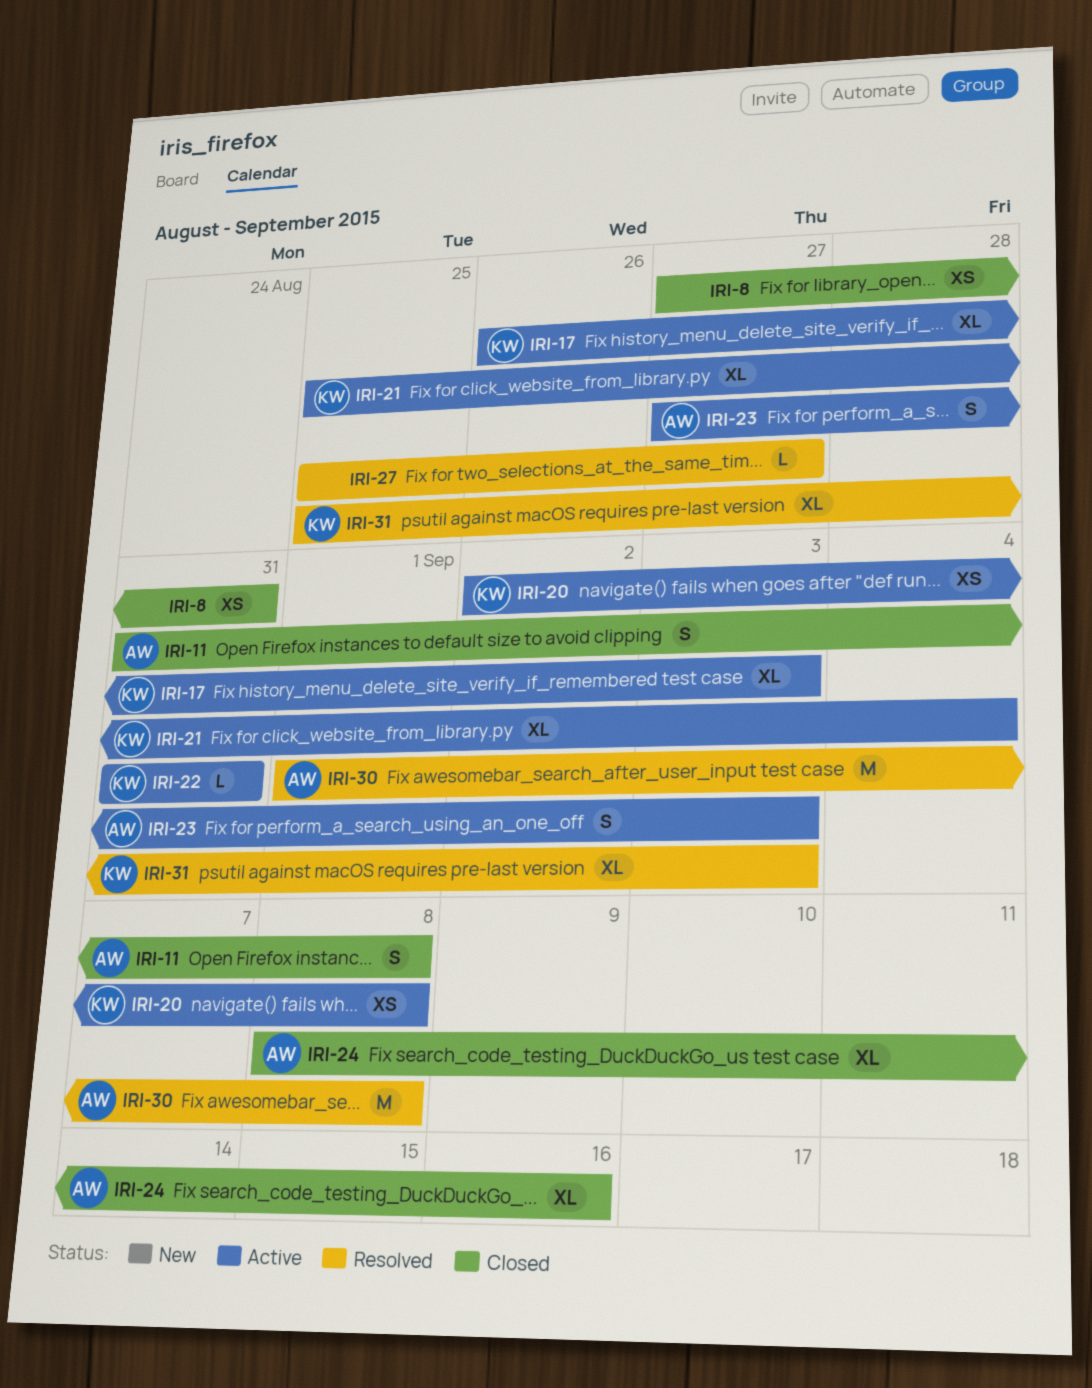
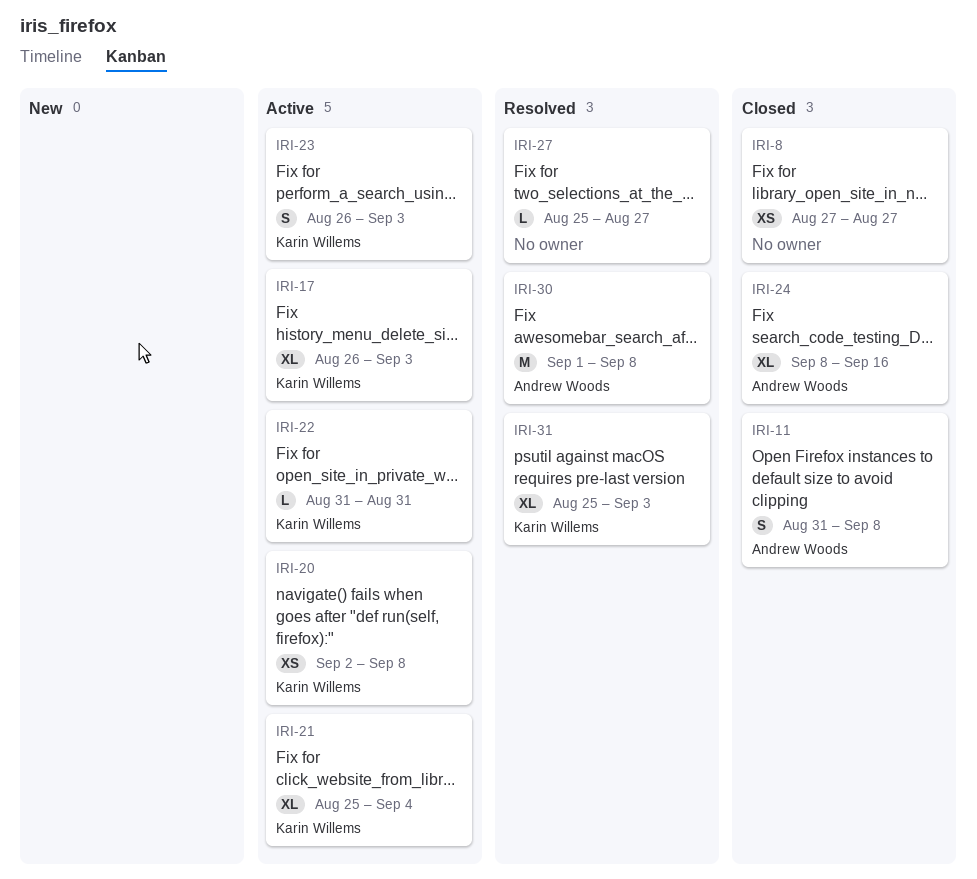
IRI-8, due: Aug 31 -> Aug 27
IRI-23, owner: Andrew Woods -> Karin Willems
IRI-23, start: Aug 27 -> Aug 26

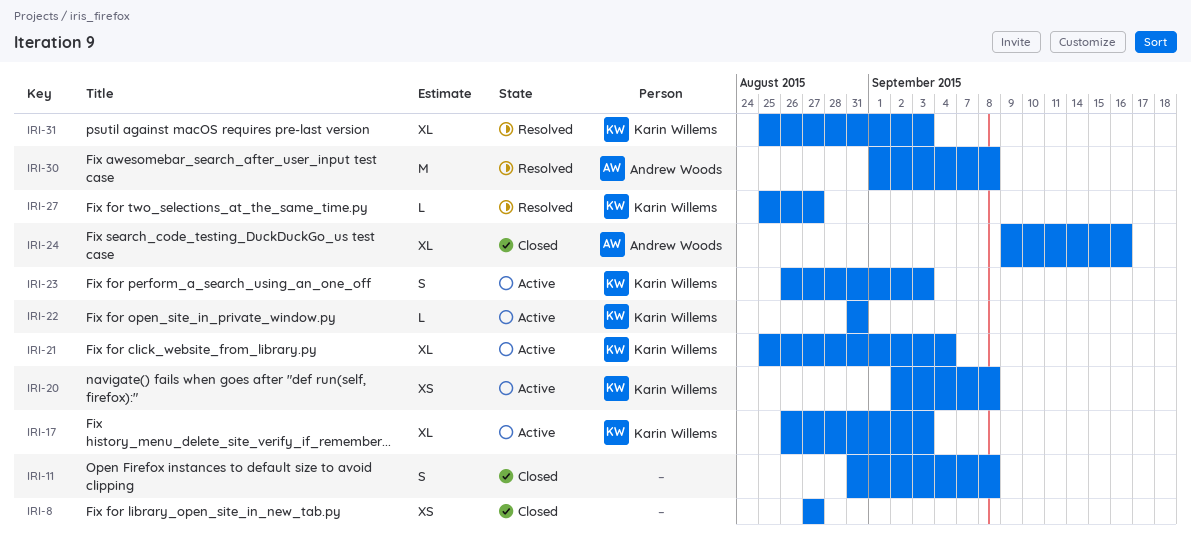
IRI-11, owner: Andrew Woods -> none
IRI-24, start: Sep 8 -> Sep 9
IRI-27, owner: none -> Karin Willems

